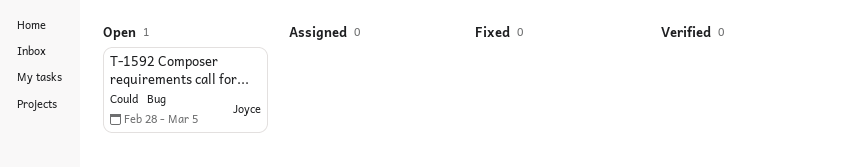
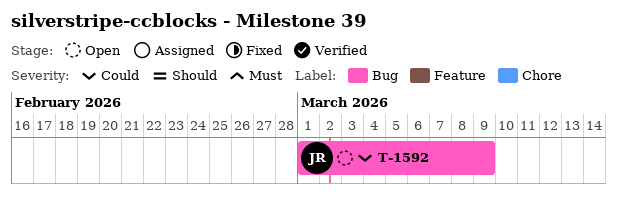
T-1592, start: Feb 28 -> Mar 1
T-1592, due: Mar 5 -> Mar 9

